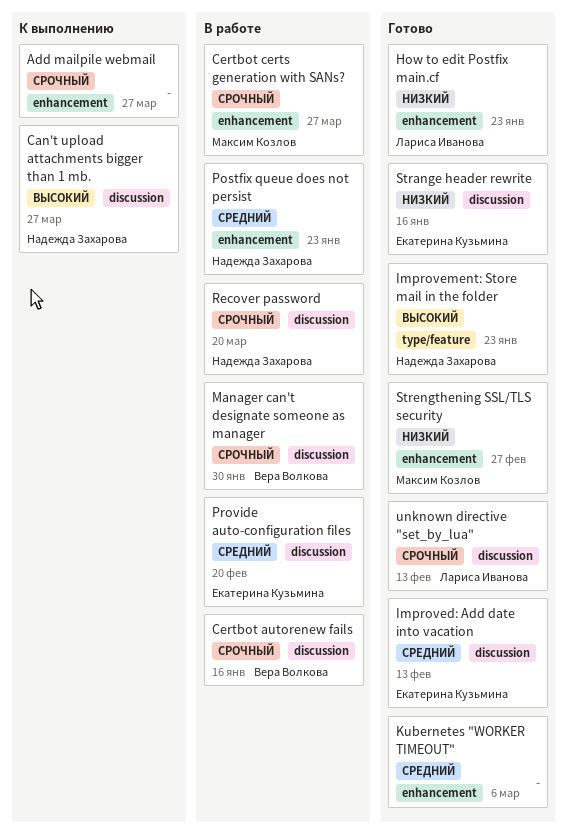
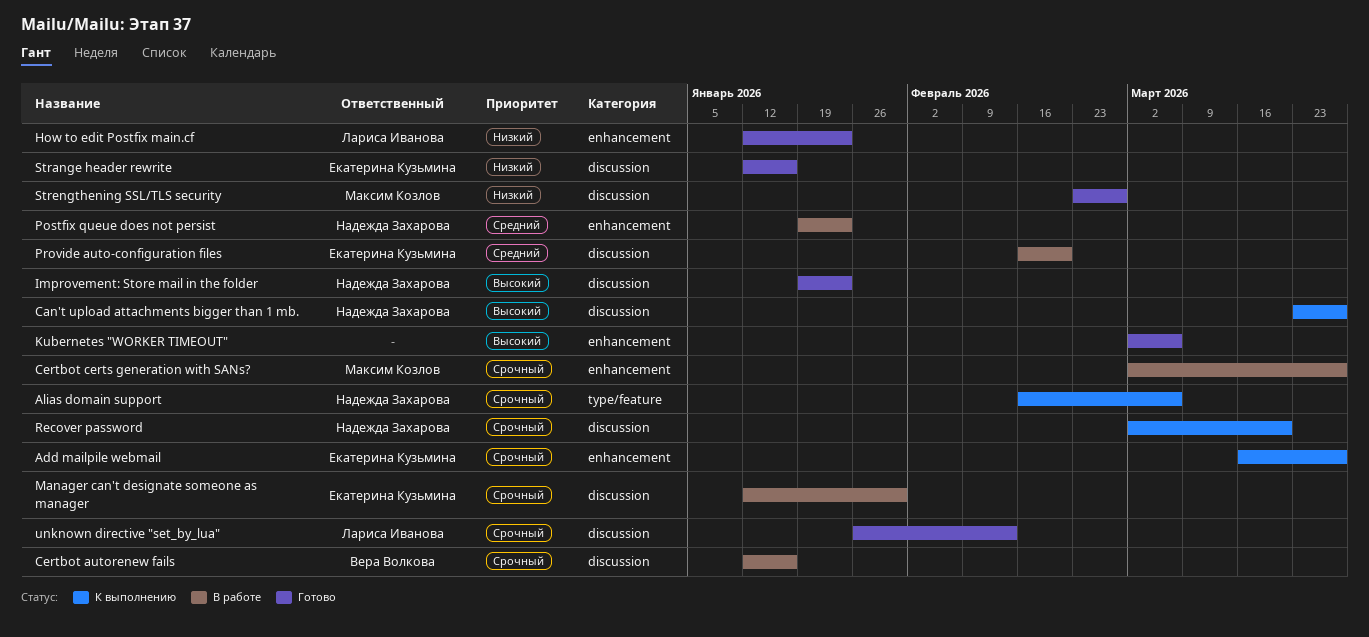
Add mailpile webmail, owner: none -> Екатерина Кузьмина
Alias domain support: none -> present
Improved: Add date into vacation: present -> none
Improvement: Store mail in the folder, label: type/feature -> discussion
Kubernetes "WORKER TIMEOUT", priority: Средний -> Высокий
Manager can't designate someone as manager, owner: Вера Волкова -> Екатерина Кузьмина
Recover password, status: В работе -> К выполнению
Strengthening SSL/TLS security, label: enhancement -> discussion

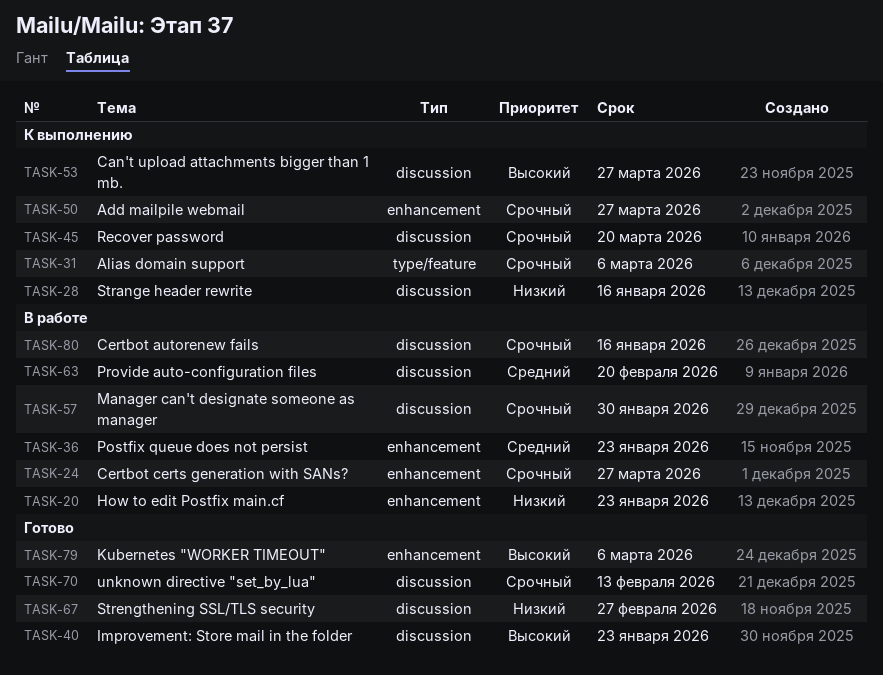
How to edit Postfix main.cf, status: Готово -> В работе
Strange header rewrite, status: Готово -> К выполнению

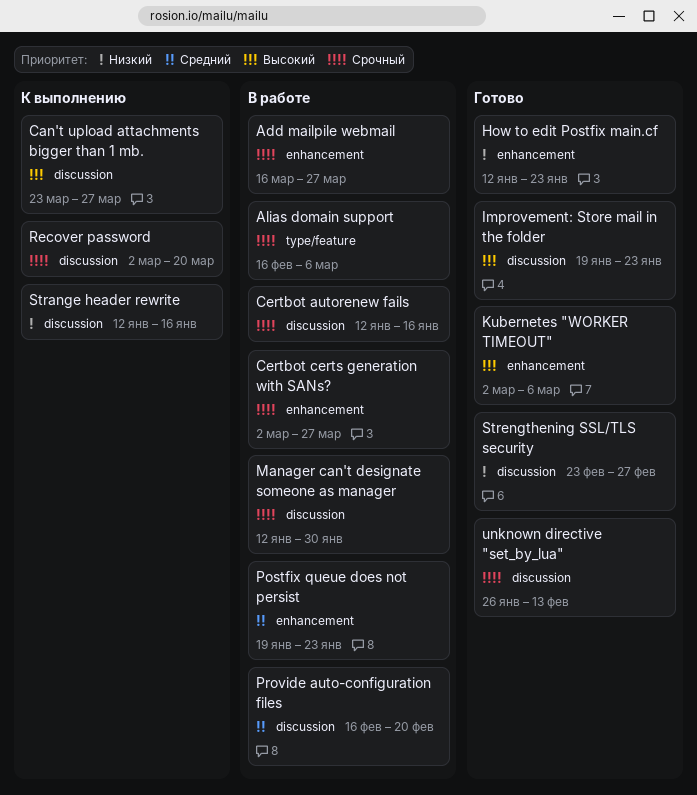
Add mailpile webmail, status: К выполнению -> В работе
Alias domain support, status: К выполнению -> В работе
How to edit Postfix main.cf, status: В работе -> Готово

